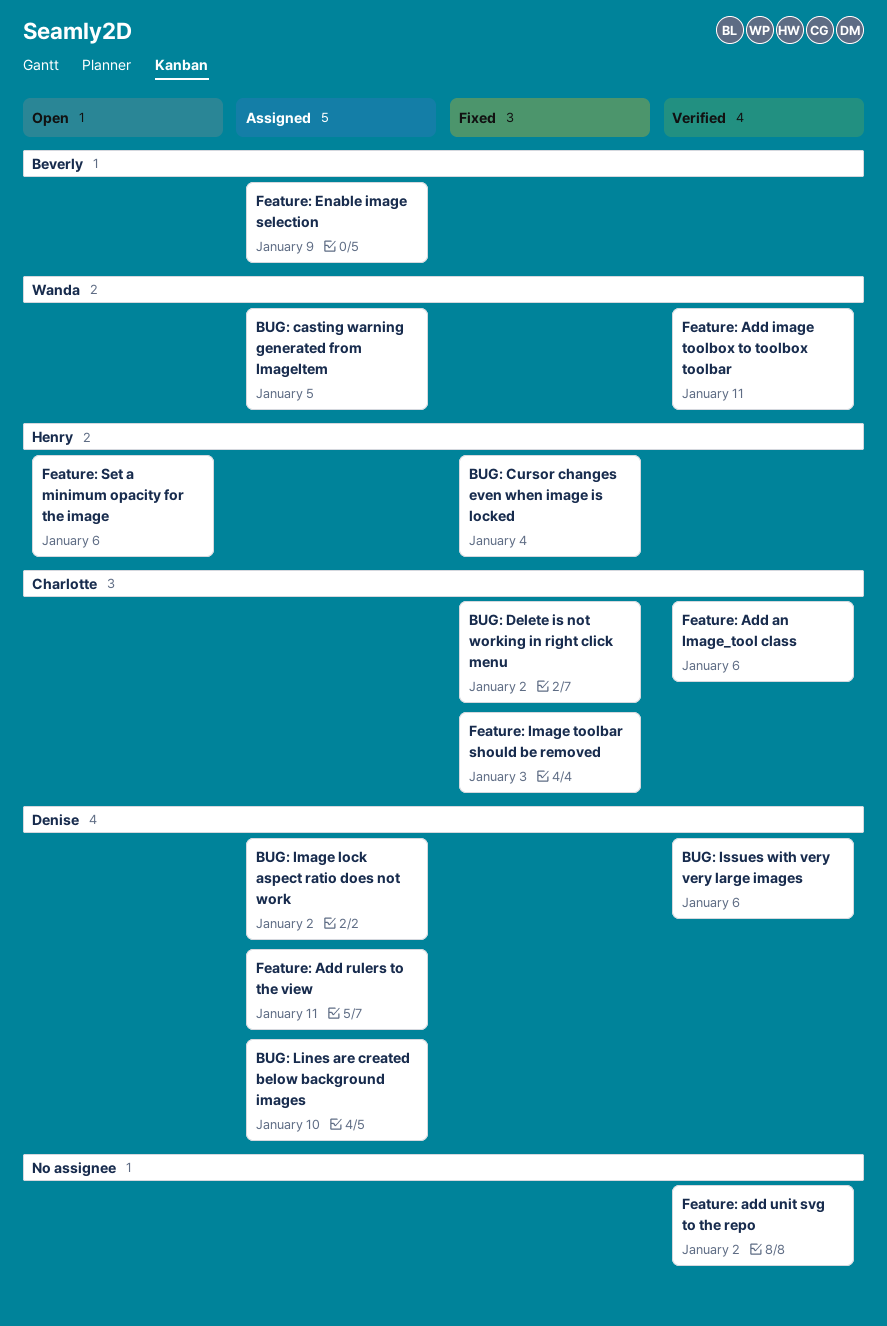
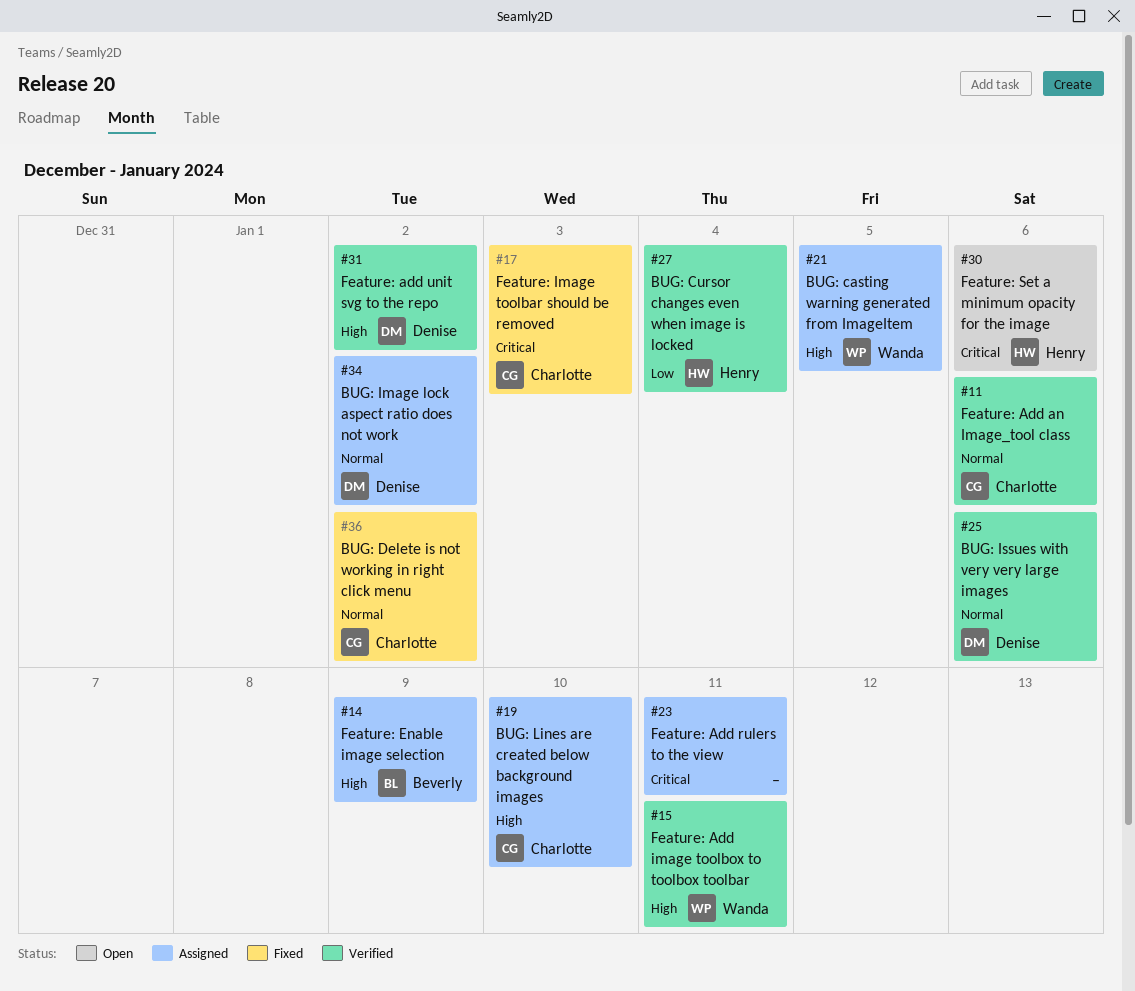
BUG: Cursor changes even when image is locked, status: Fixed -> Verified
BUG: Lines are created below background images, owner: Denise -> Charlotte
Feature: Add rulers to the view, owner: Denise -> none
Feature: add unit svg to the repo, owner: none -> Denise

